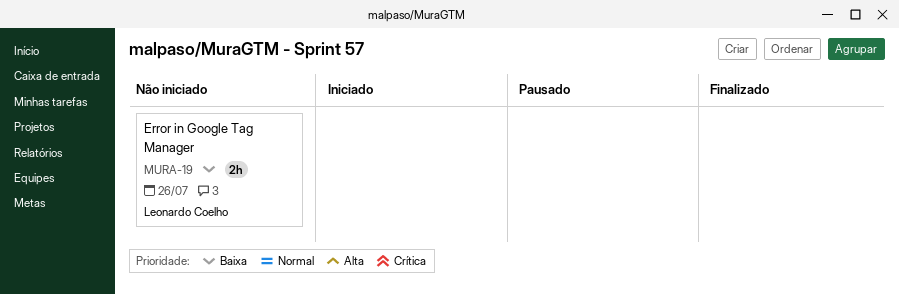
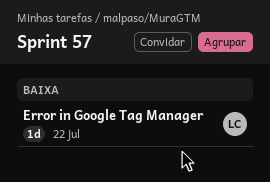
Error in Google Tag Manager, estimate: 2h -> 1d
Error in Google Tag Manager, due: Jul 26 -> Jul 22

